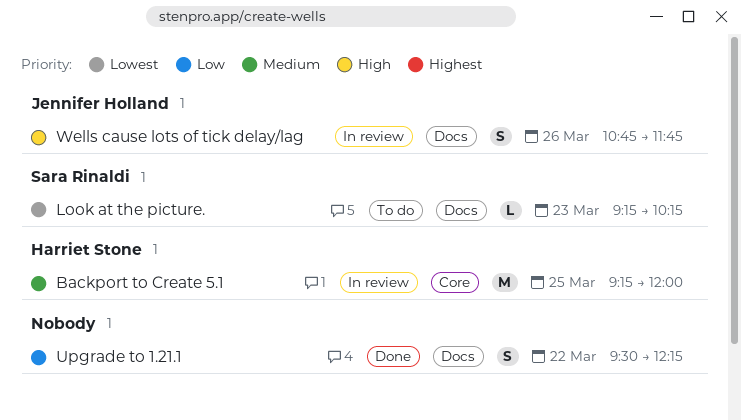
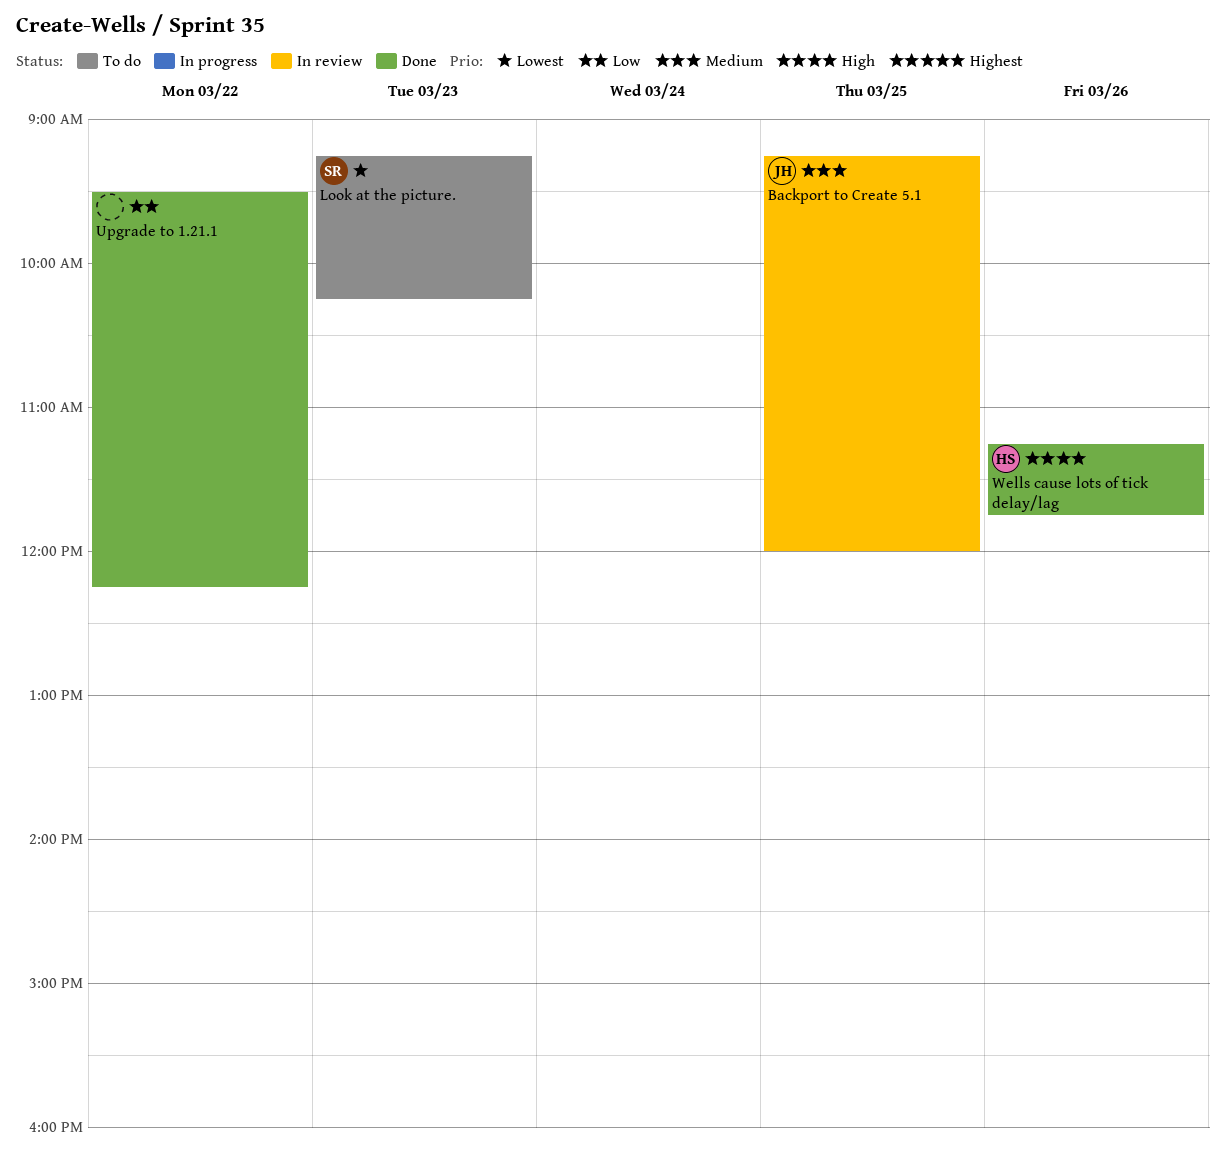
Backport to Create 5.1, owner: Harriet Stone -> Jennifer Holland
Wells cause lots of tick delay/lag, status: In review -> Done
Wells cause lots of tick delay/lag, owner: Jennifer Holland -> Harriet Stone
Wells cause lots of tick delay/lag, begins: 10:45 -> 11:15

